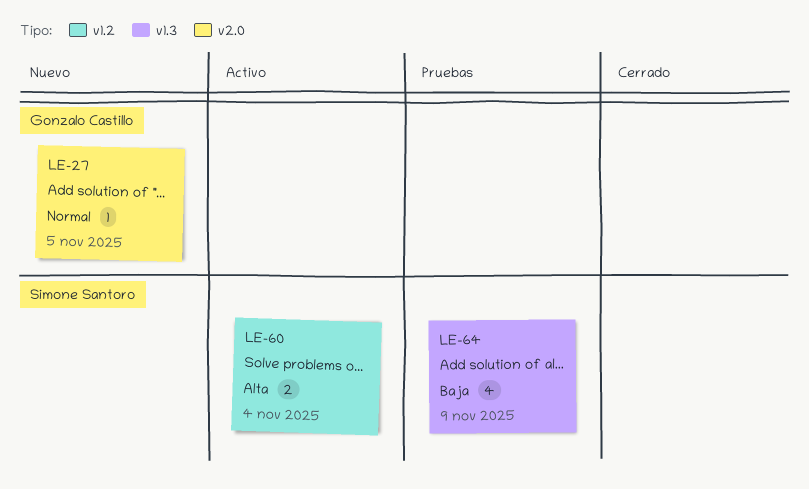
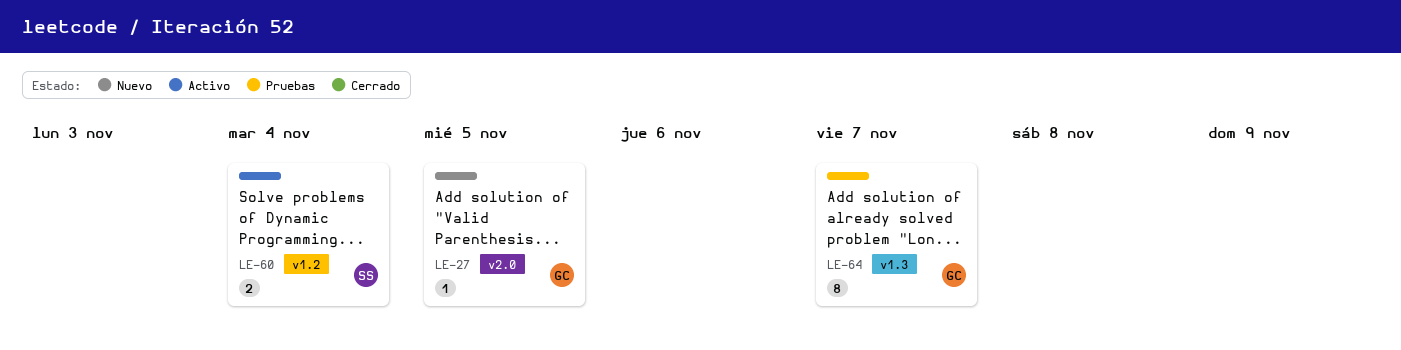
LE-64, owner: Simone Santoro -> Gonzalo Castillo
LE-64, estimate: 4 -> 8
LE-64, due: Nov 9 -> Nov 7

